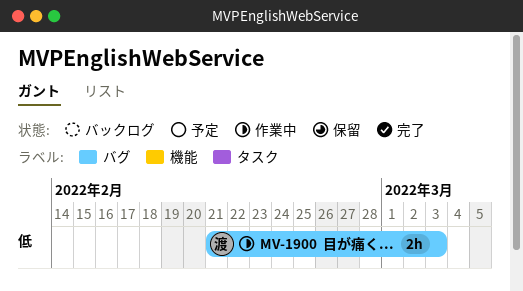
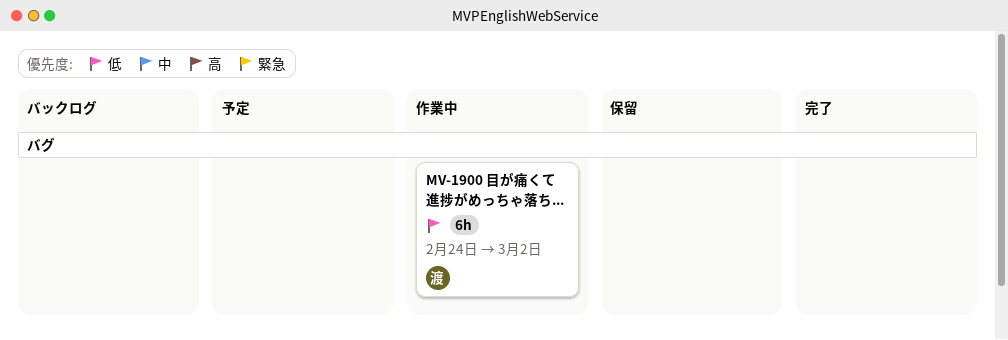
MV-1900, estimate: 2h -> 6h
MV-1900, start: Feb 21 -> Feb 24
MV-1900, due: Mar 3 -> Mar 2

